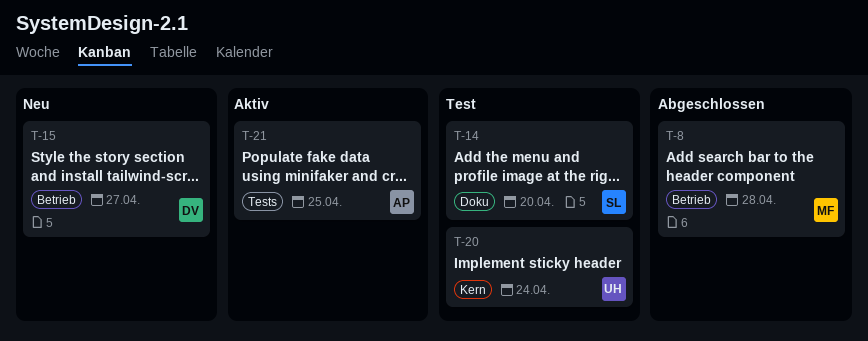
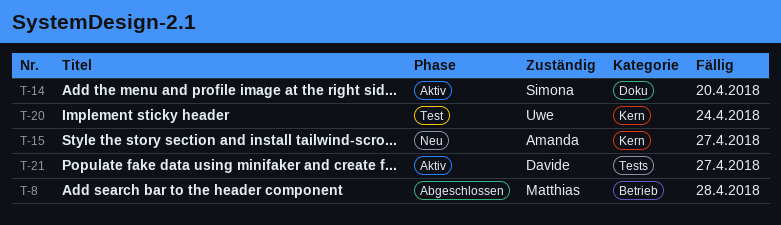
T-14, status: Test -> Aktiv
T-15, owner: Davide -> Amanda
T-15, label: Betrieb -> Kern
T-21, owner: Amanda -> Davide
T-21, due: Apr 25 -> Apr 27

